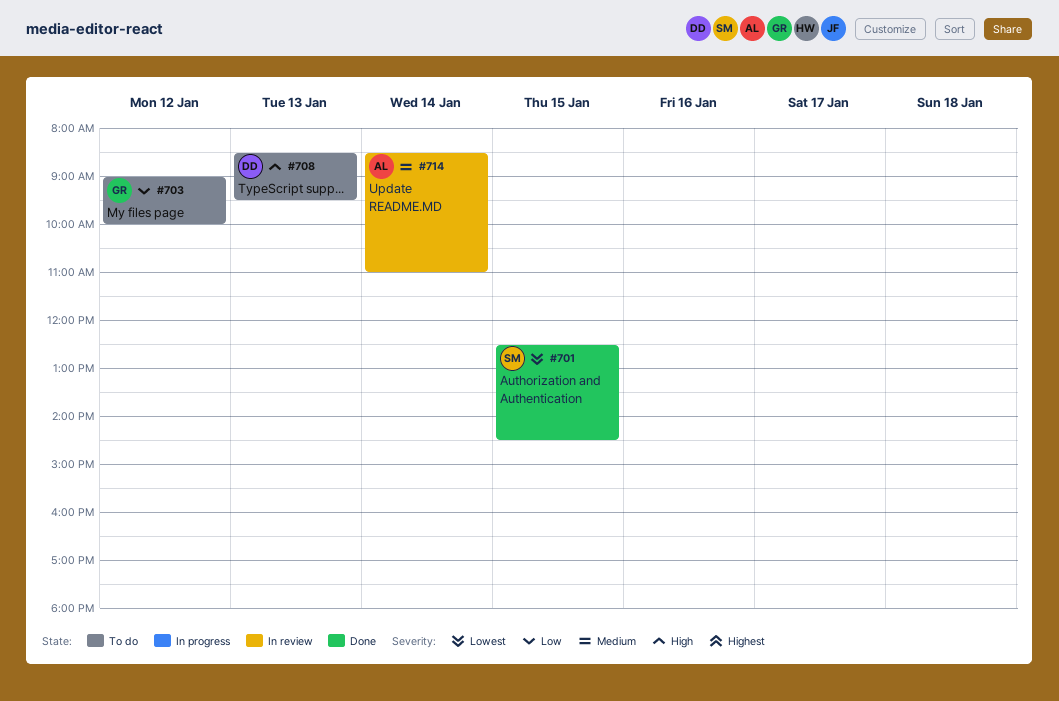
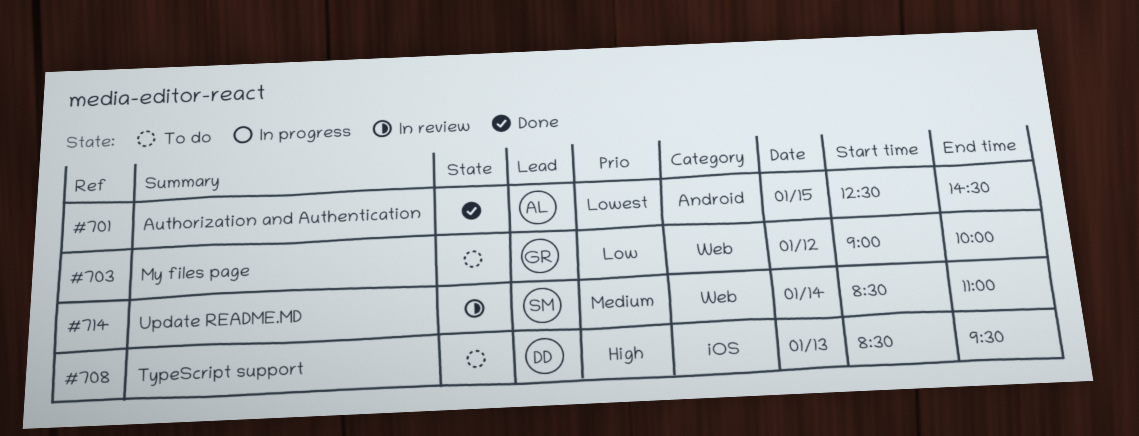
#701, owner: SM -> AL
#714, owner: AL -> SM

